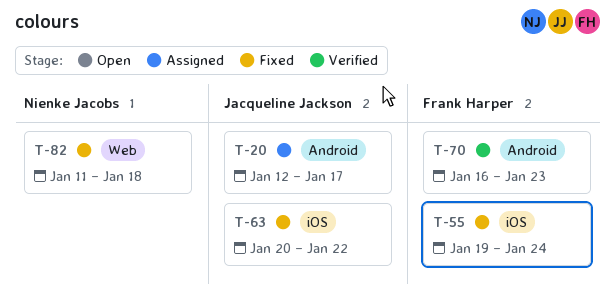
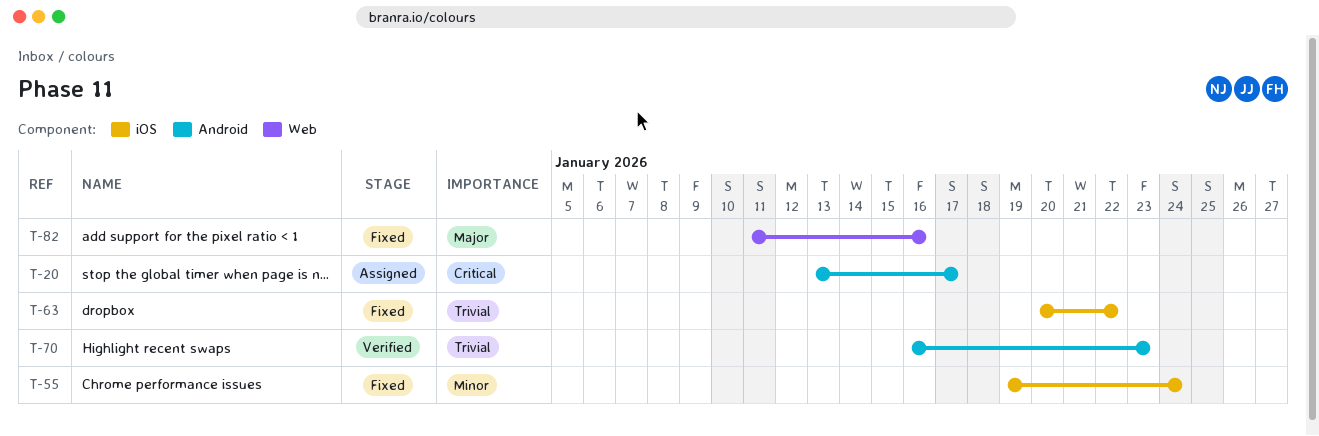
T-20, start: Jan 12 -> Jan 13
T-82, due: Jan 18 -> Jan 16

